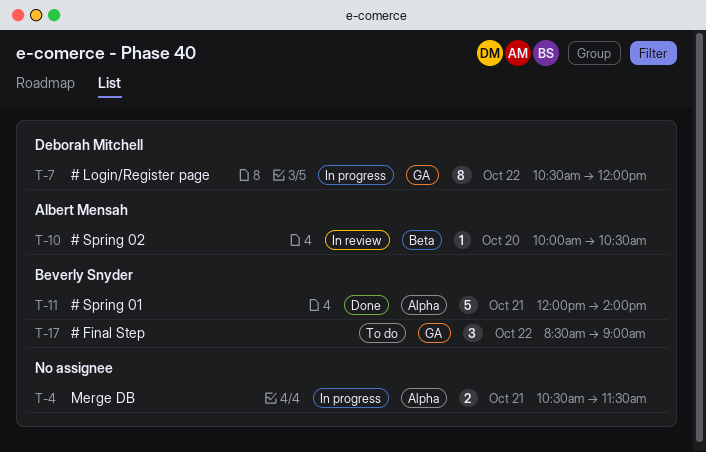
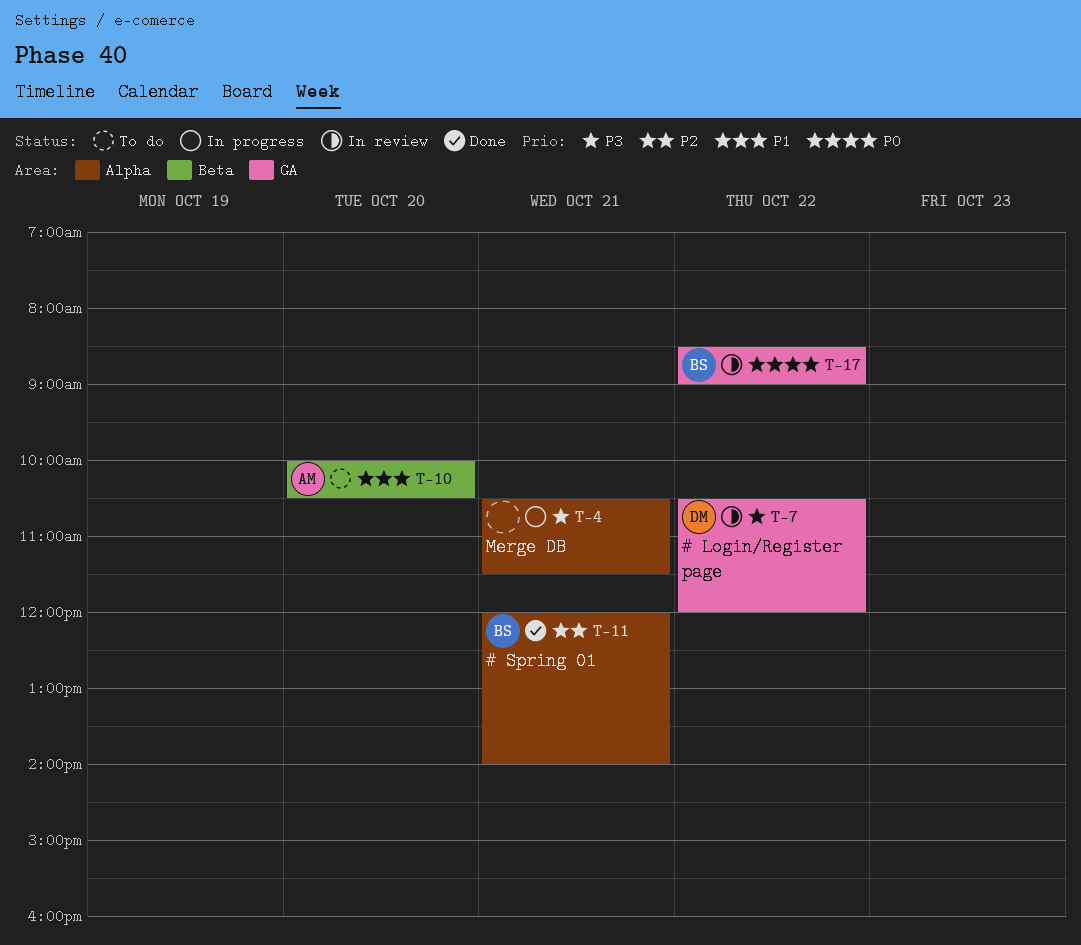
T-7, status: In progress -> In review
T-10, status: In review -> To do
T-17, status: To do -> In review

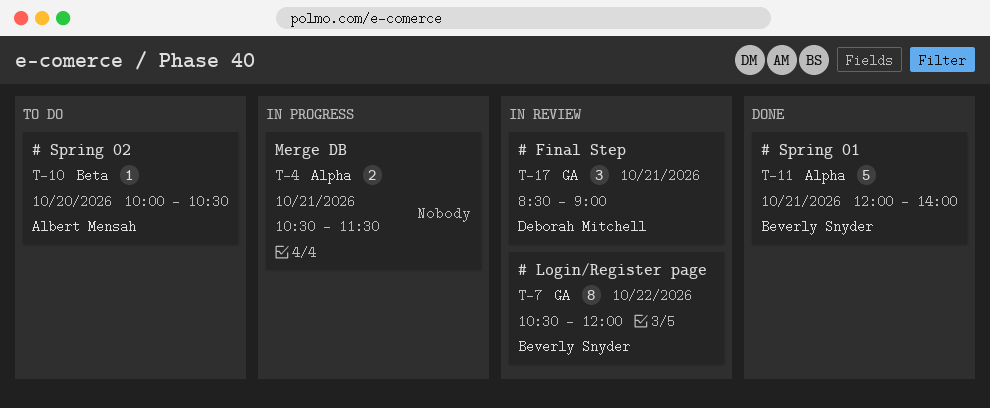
T-7, owner: Deborah Mitchell -> Beverly Snyder
T-17, owner: Beverly Snyder -> Deborah Mitchell
T-17, day: Oct 22 -> Oct 21

